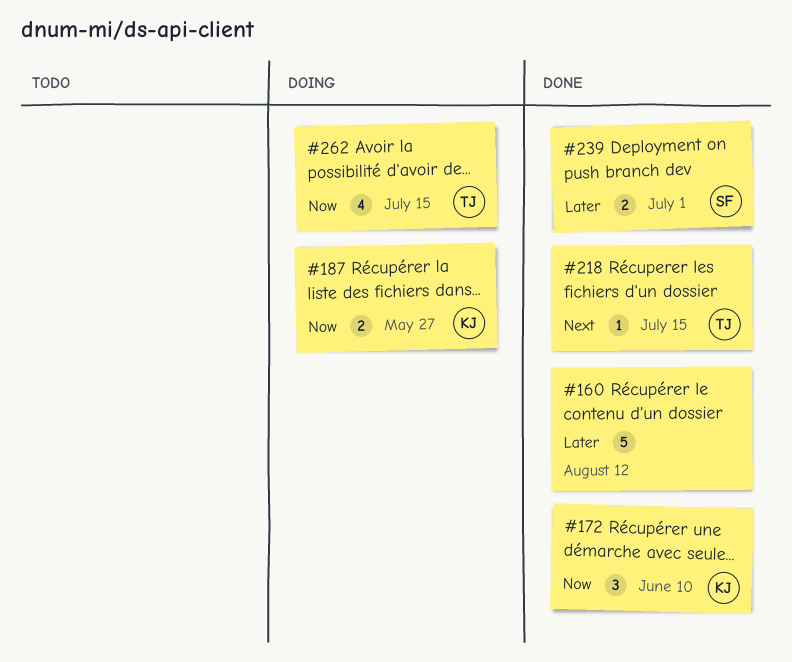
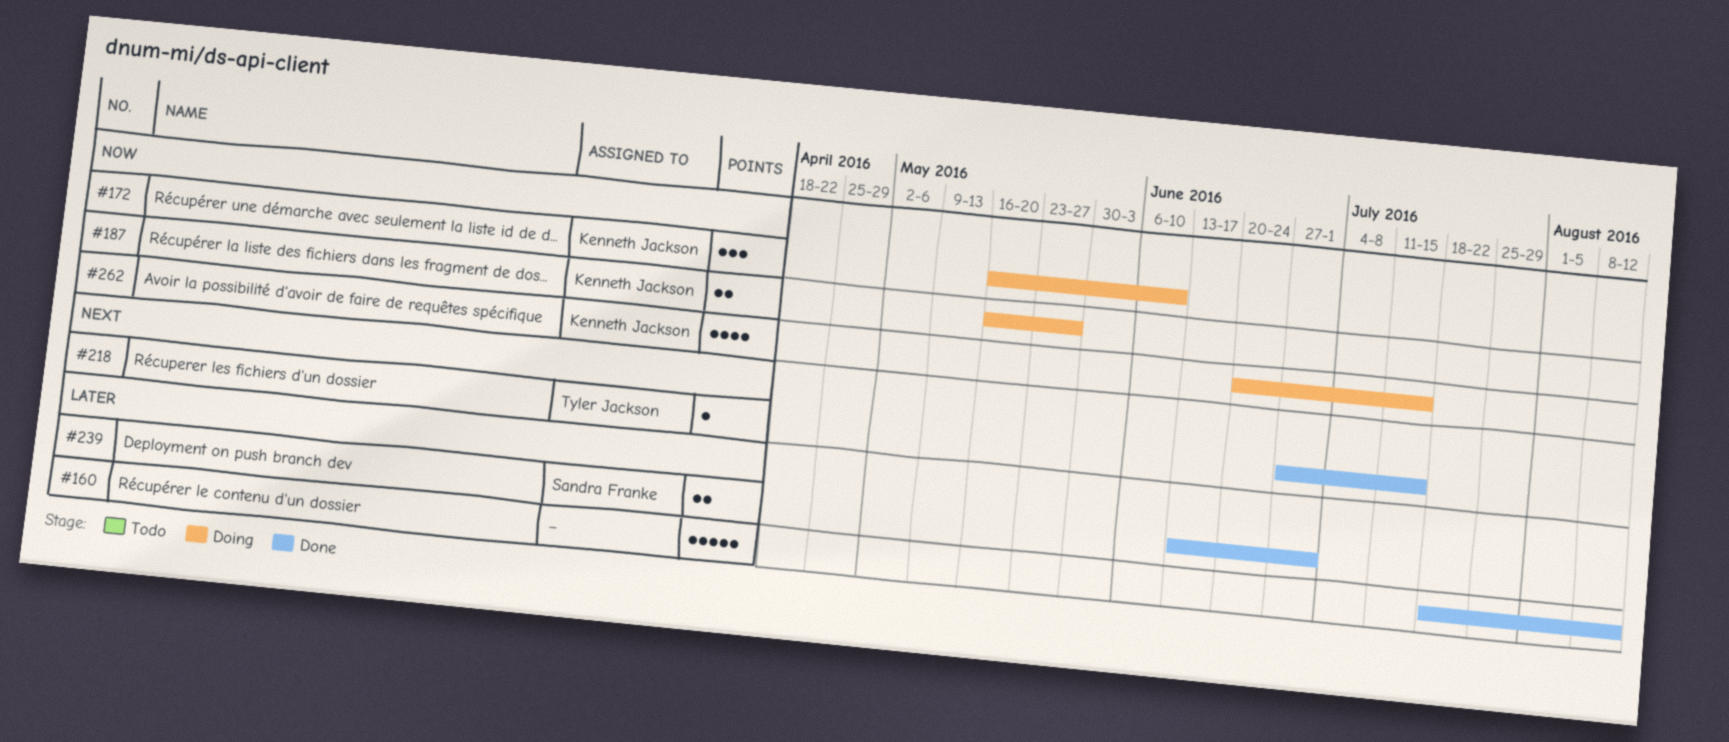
#172, status: Done -> Doing
#262, owner: Tyler Jackson -> Kenneth Jackson

